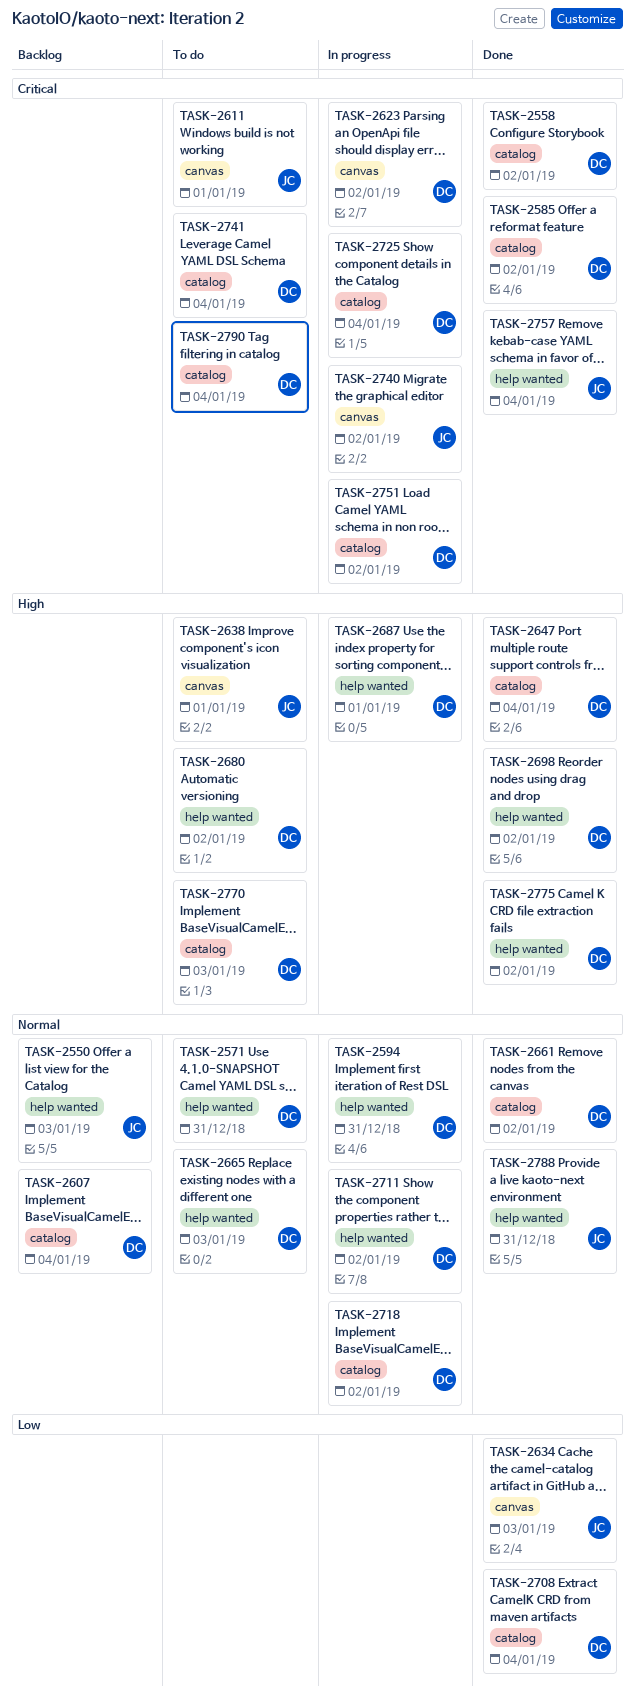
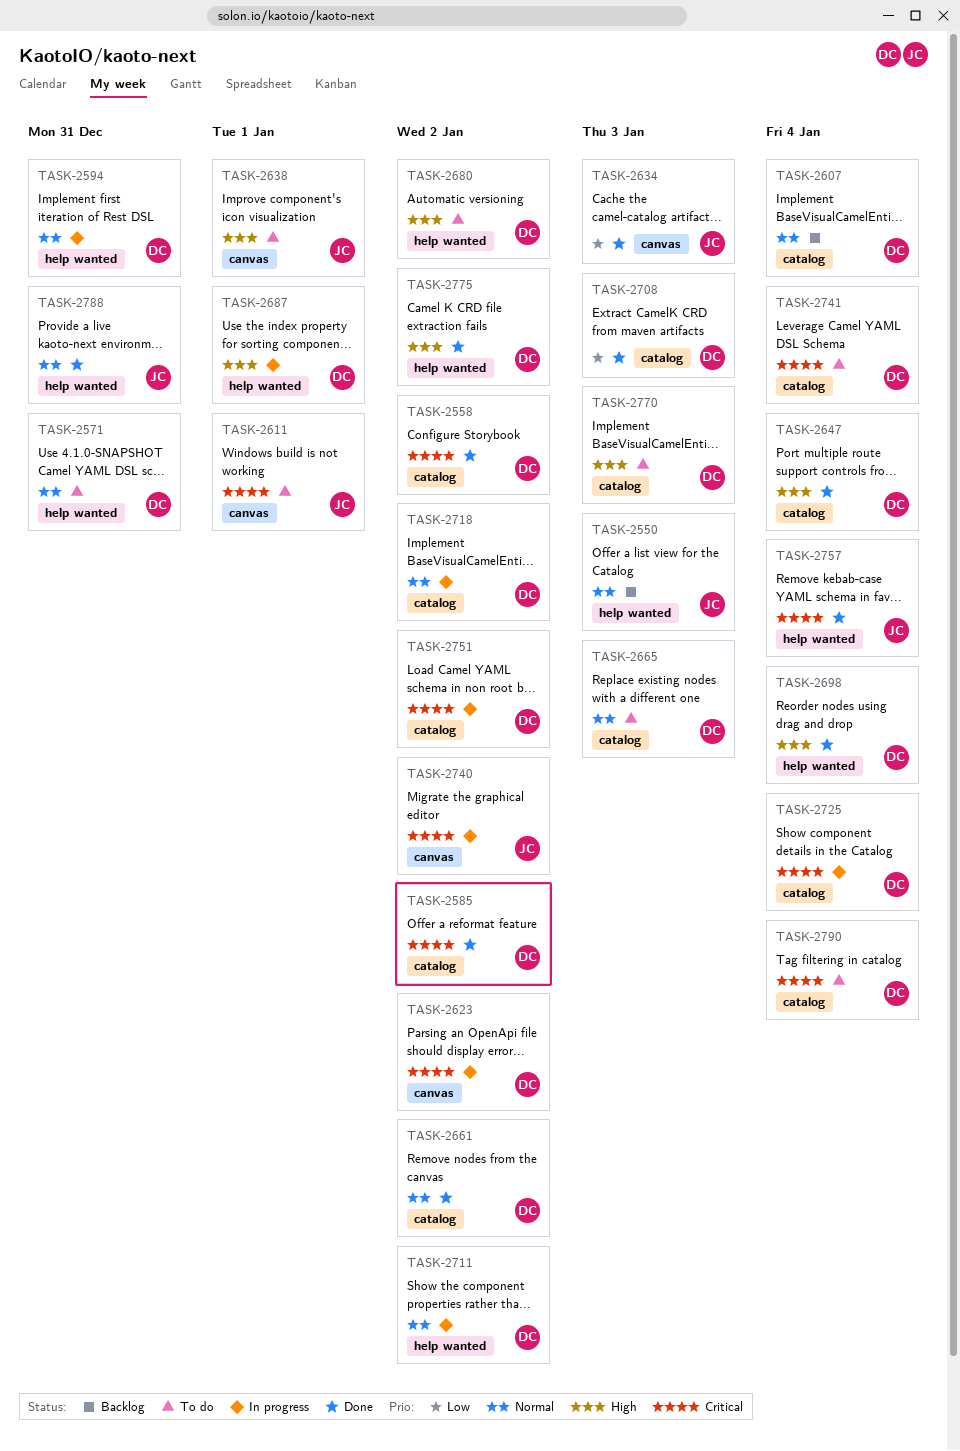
TASK-2665, label: help wanted -> catalog
TASK-2698, due: Jan 2 -> Jan 4
TASK-2708, due: Jan 4 -> Jan 3

